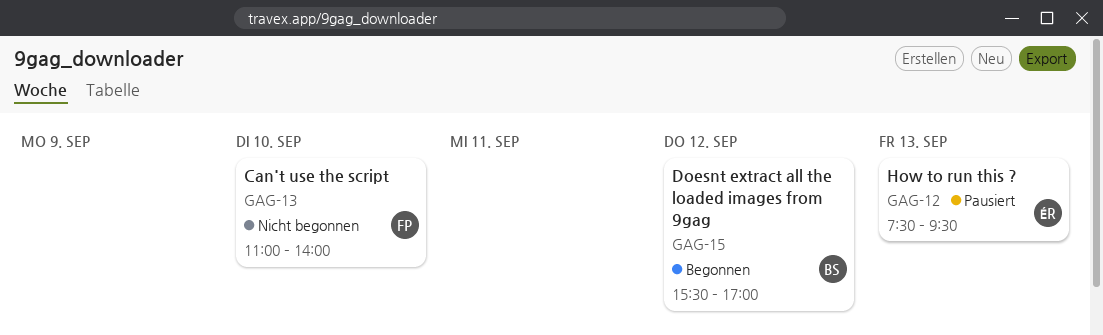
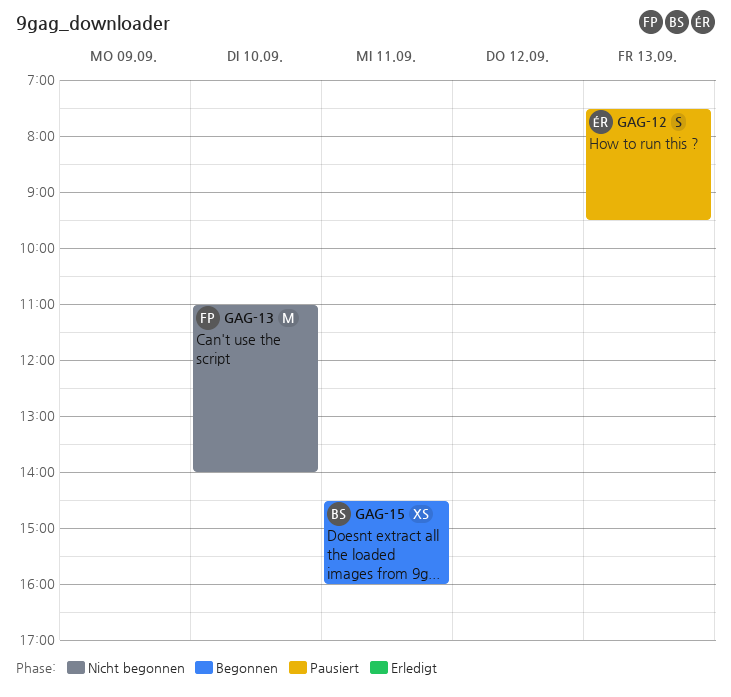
GAG-15, day: Sep 12 -> Sep 11
GAG-15, begins: 15:30 -> 14:30
GAG-15, ends: 17:00 -> 16:00

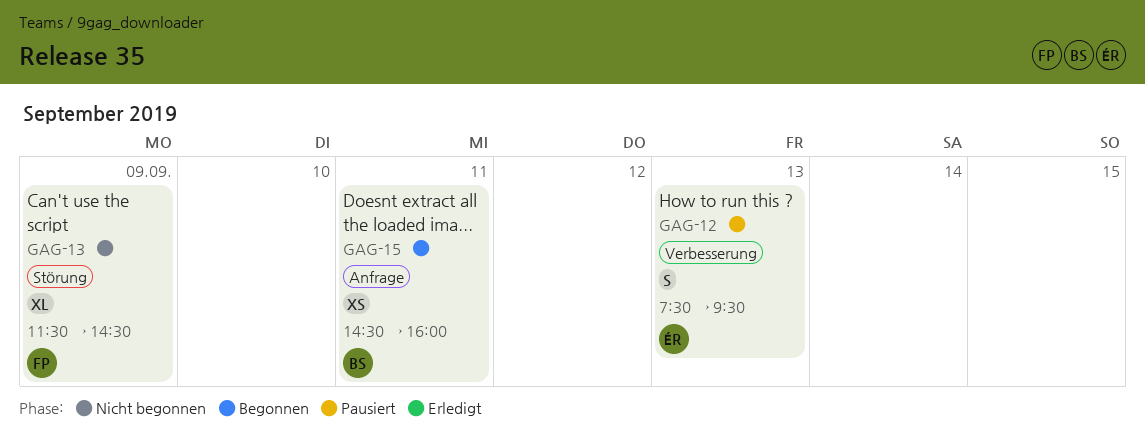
GAG-13, estimate: M -> XL
GAG-13, day: Sep 10 -> Sep 9
GAG-13, begins: 11:00 -> 11:30
GAG-13, ends: 14:00 -> 14:30

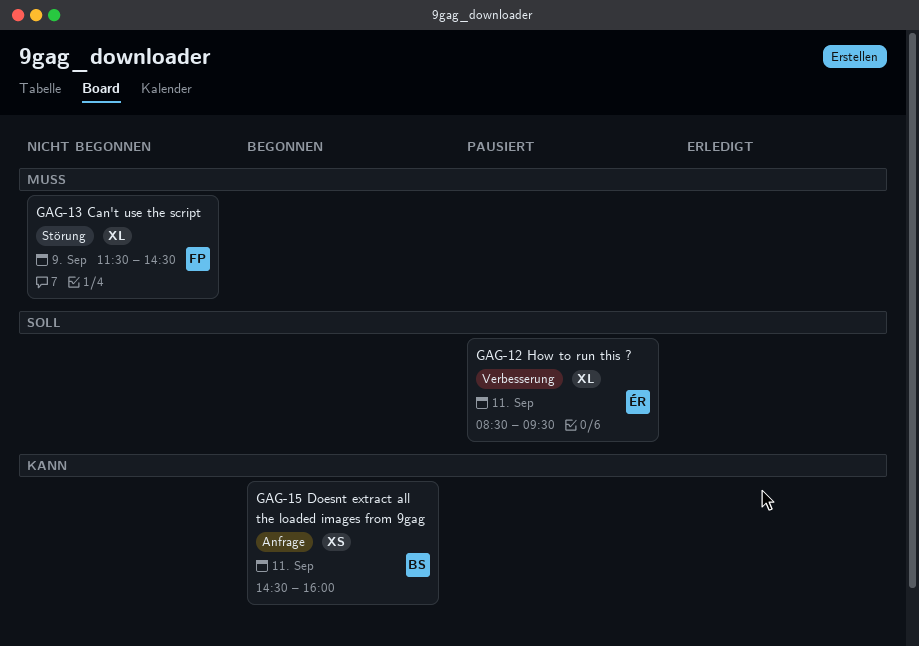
GAG-12, estimate: S -> XL
GAG-12, day: Sep 13 -> Sep 11
GAG-12, begins: 07:30 -> 08:30

